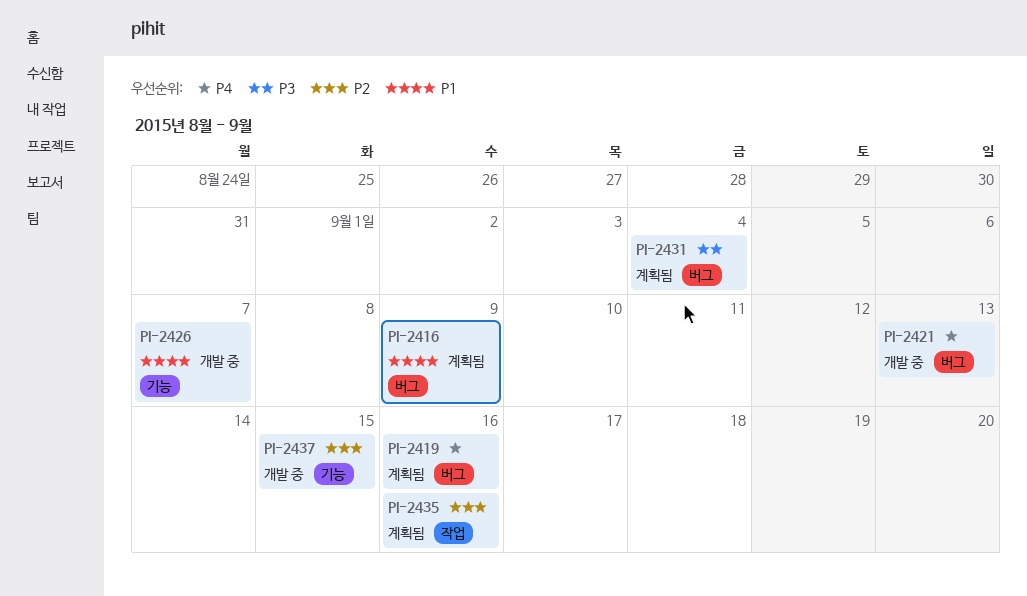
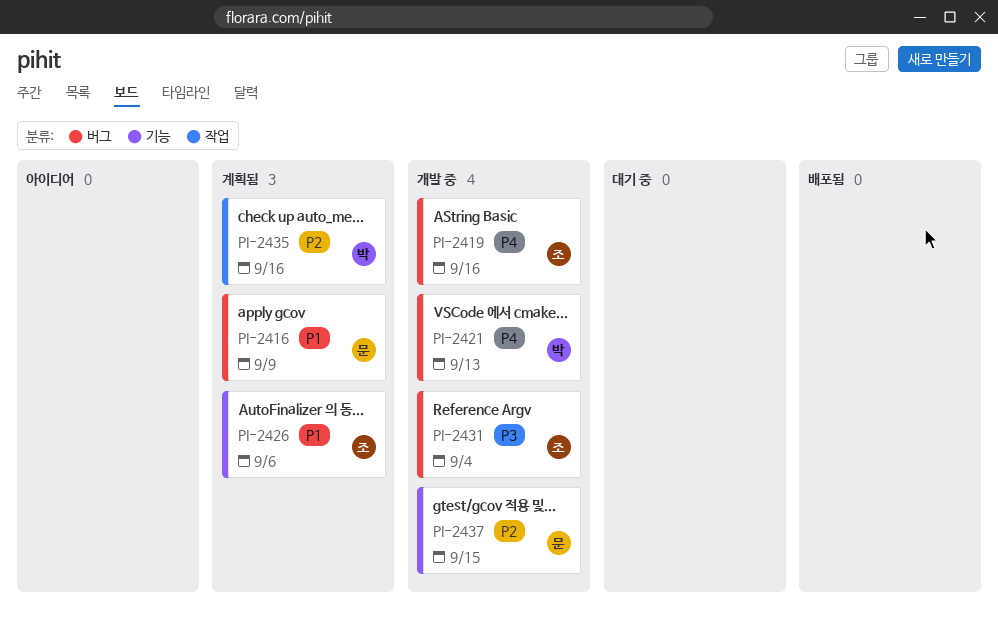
PI-2419, status: 계획됨 -> 개발 중
PI-2426, status: 개발 중 -> 계획됨
PI-2426, due: Sep 7 -> Sep 6
PI-2431, status: 계획됨 -> 개발 중

